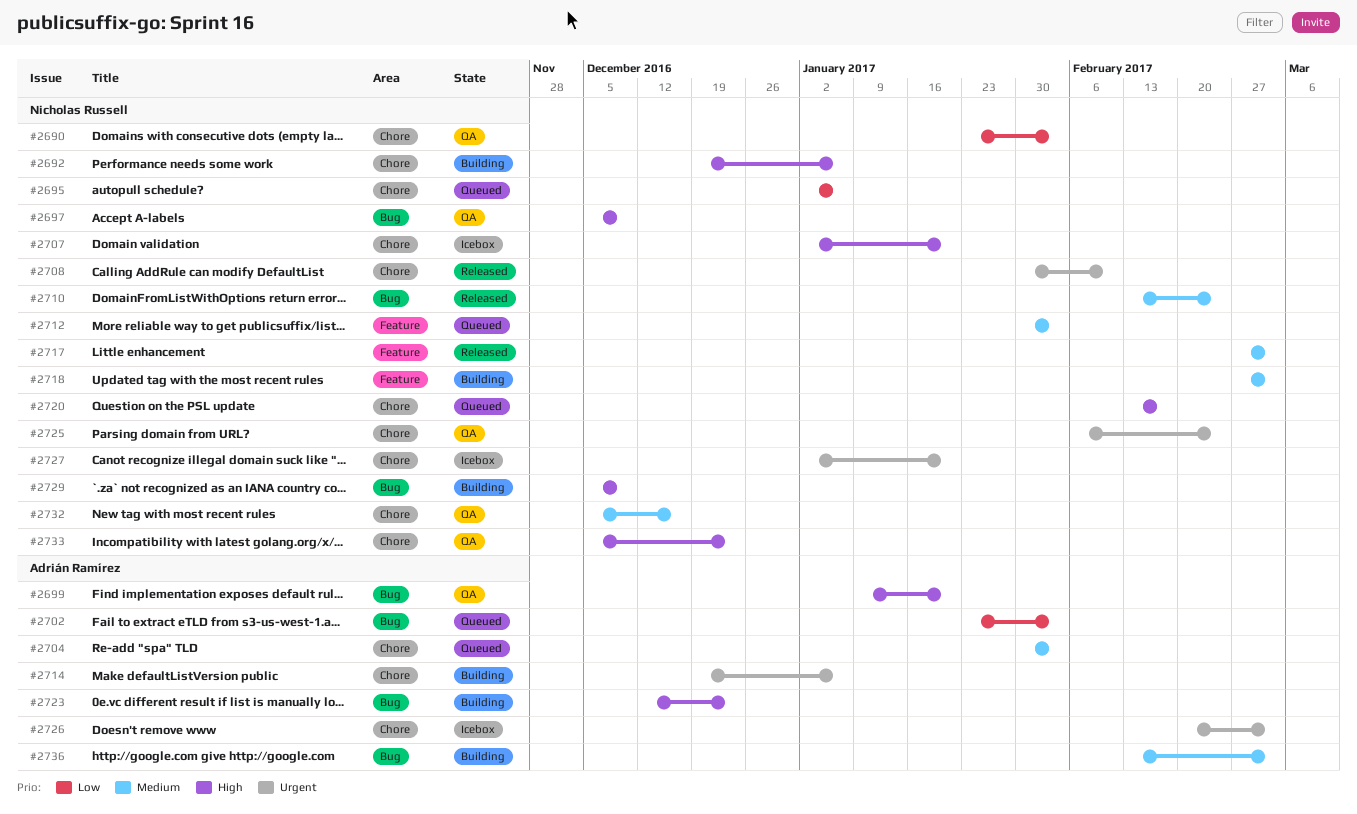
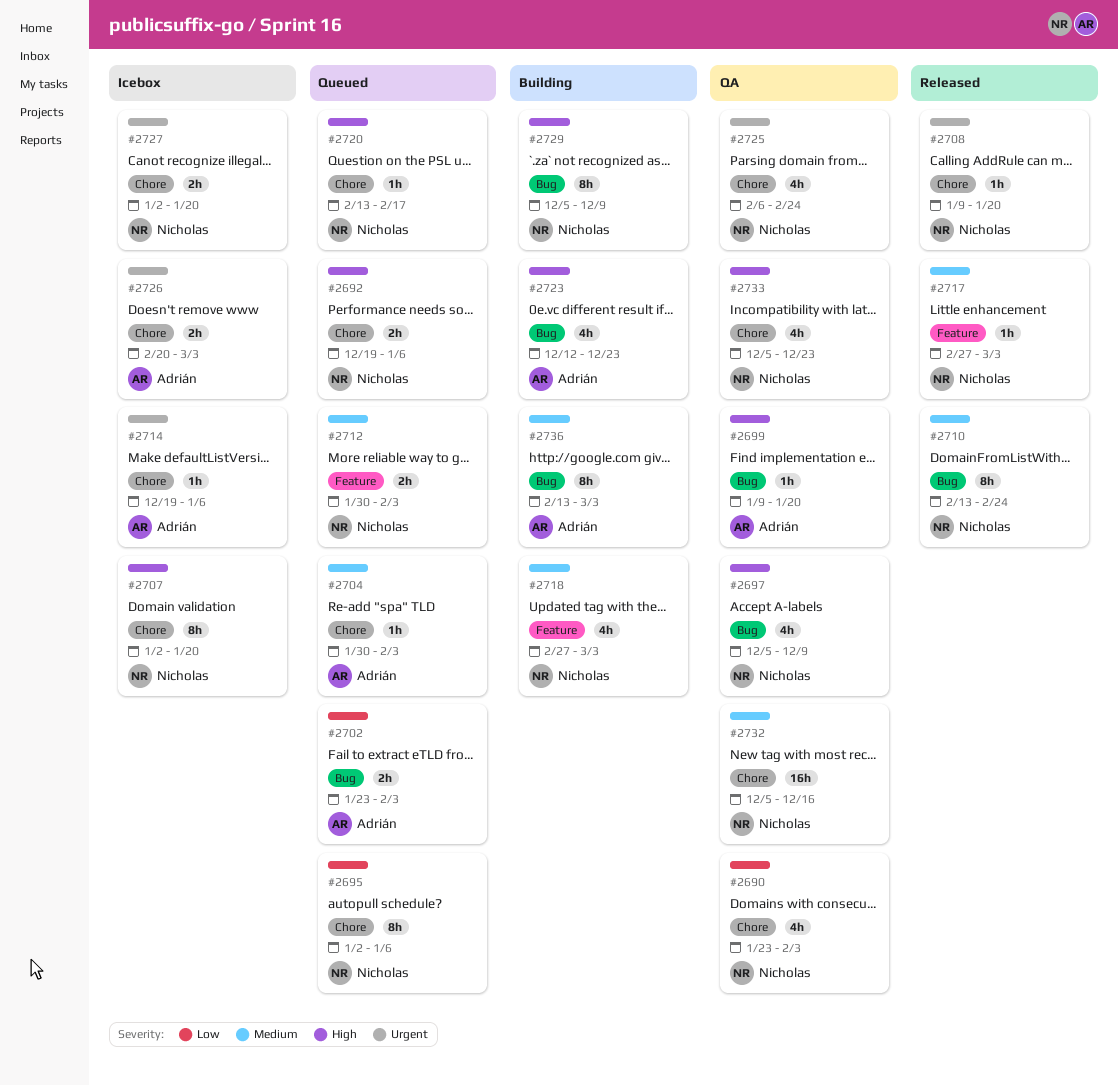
#2692, status: Building -> Queued
#2708, start: Jan 30 -> Jan 9
#2708, due: Feb 10 -> Jan 20
#2714, status: Building -> Icebox

